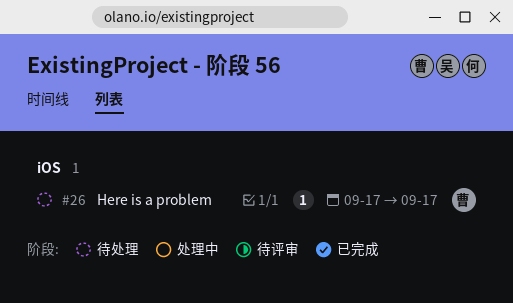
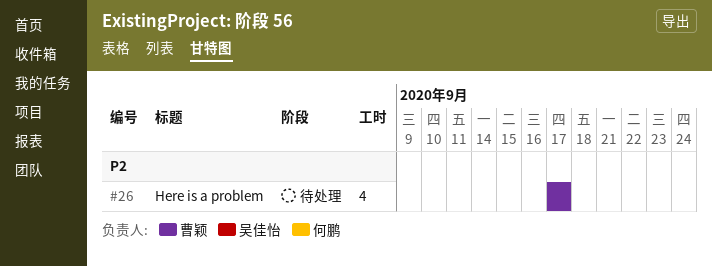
#26, estimate: 1 -> 4

